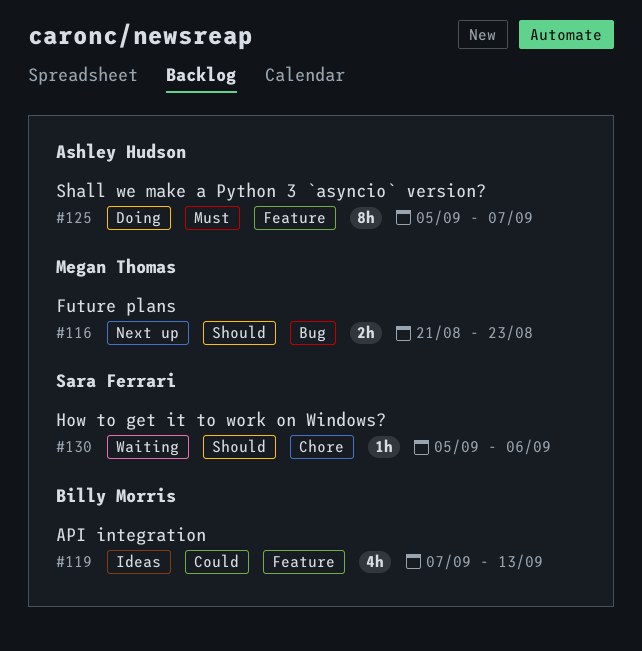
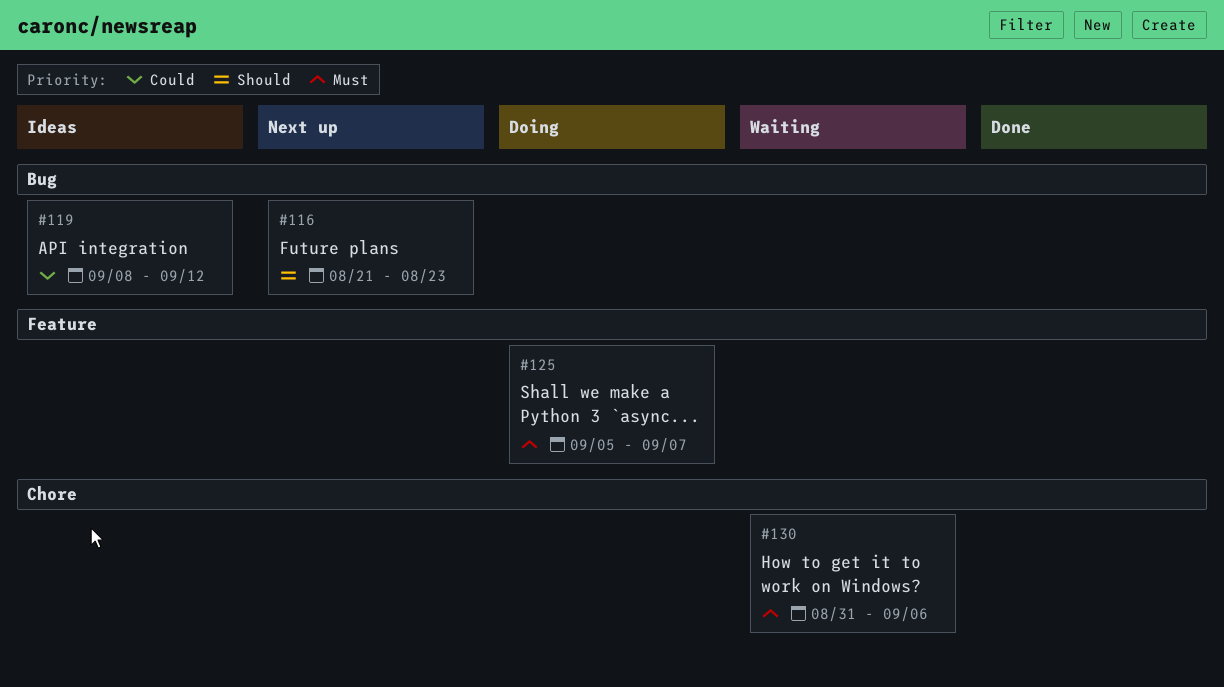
#119, label: Feature -> Bug
#119, start: Sep 7 -> Sep 8
#119, due: Sep 13 -> Sep 12
#130, priority: Should -> Must
#130, start: Sep 5 -> Aug 31

